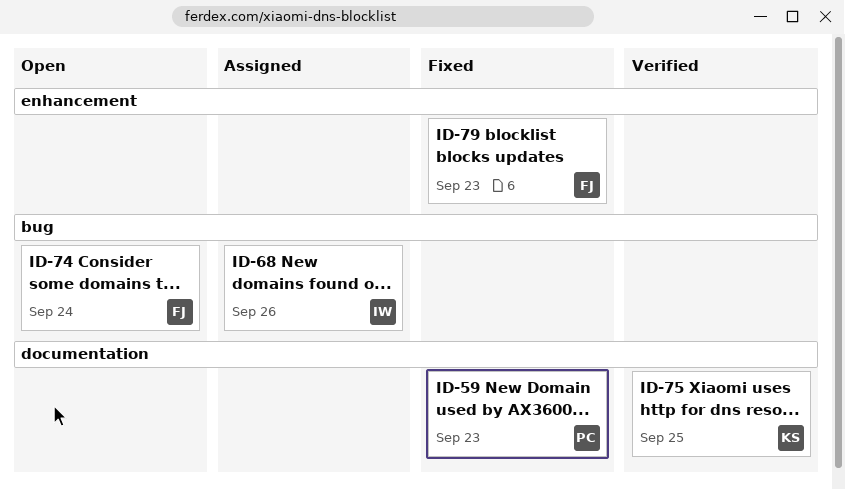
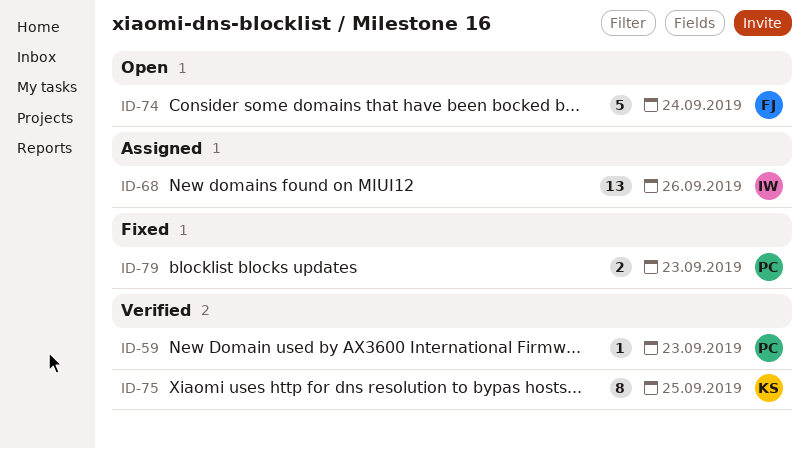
ID-59, status: Fixed -> Verified
ID-79, owner: FJ -> PC

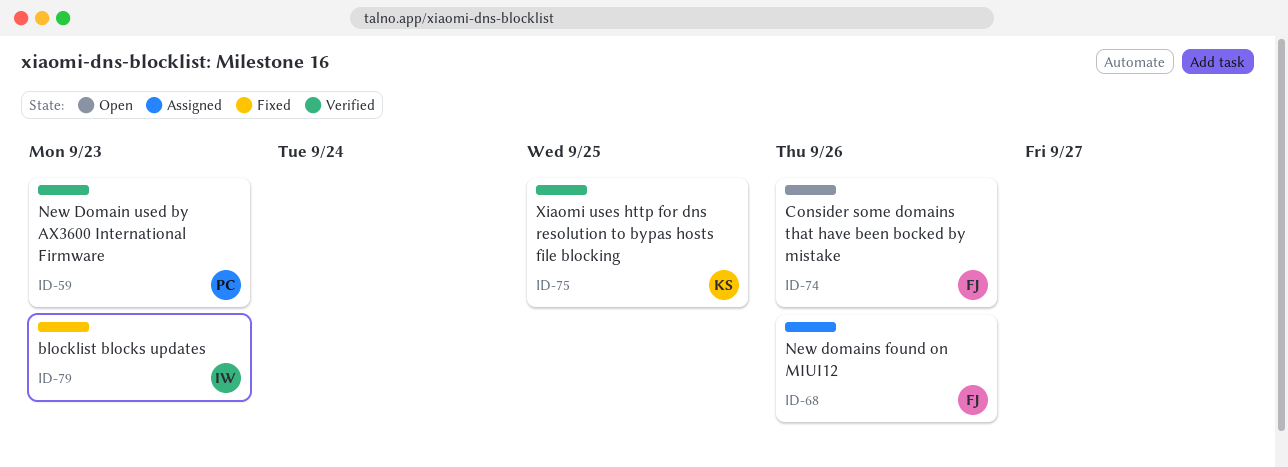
ID-68, owner: IW -> FJ
ID-74, due: Sep 24 -> Sep 26
ID-79, owner: PC -> IW

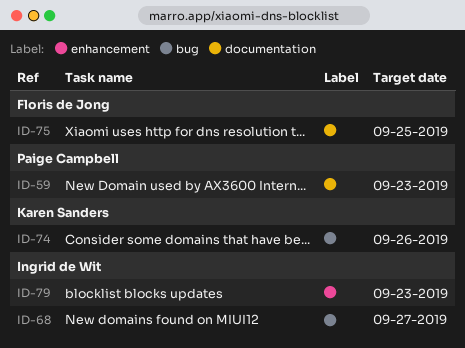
ID-68, owner: Floris de Jong -> Ingrid de Wit
ID-68, due: Sep 26 -> Sep 27
ID-74, owner: Floris de Jong -> Karen Sanders
ID-75, owner: Karen Sanders -> Floris de Jong

